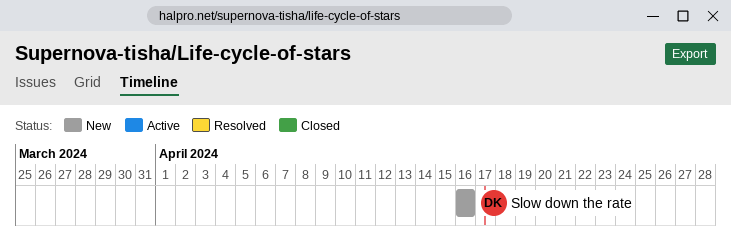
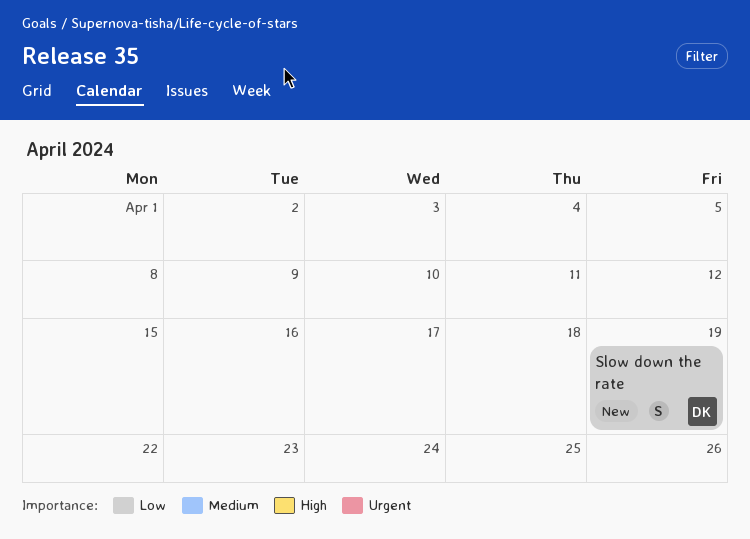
Slow down the rate, due: Apr 16 -> Apr 19

